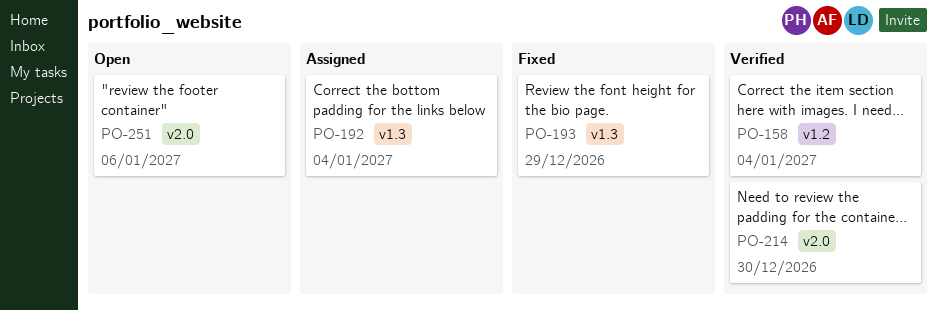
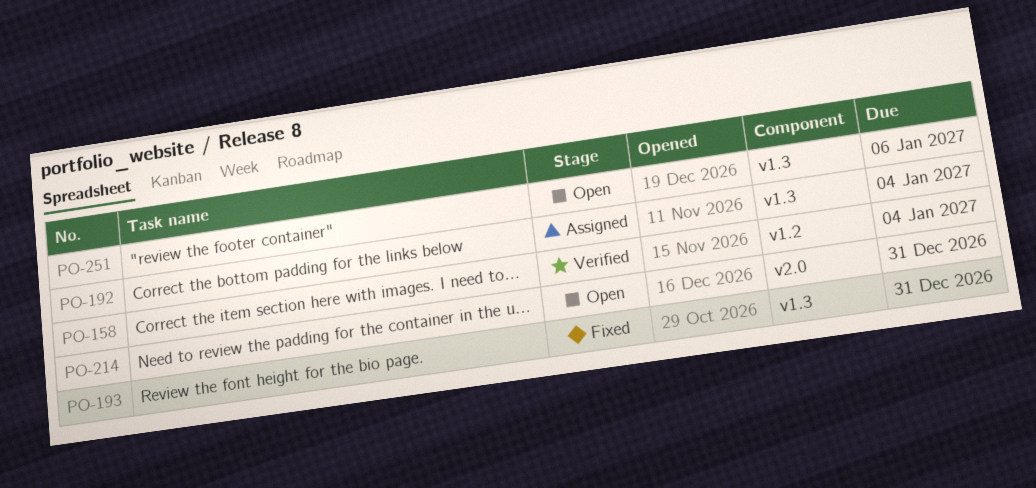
PO-193, due: Dec 29 -> Dec 31
PO-214, status: Verified -> Open
PO-214, due: Dec 30 -> Dec 31
PO-251, label: v2.0 -> v1.3

